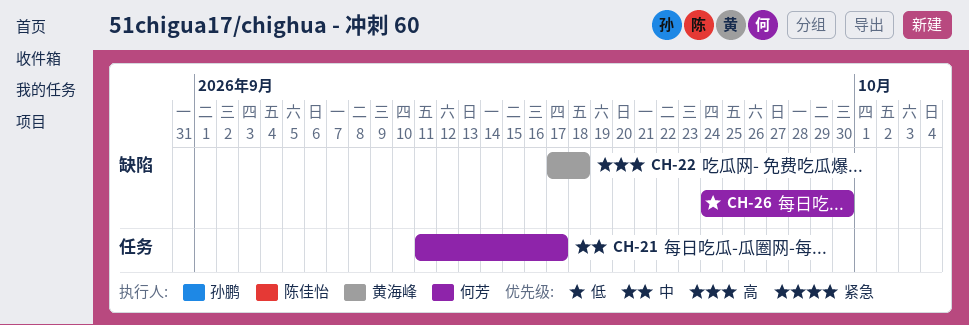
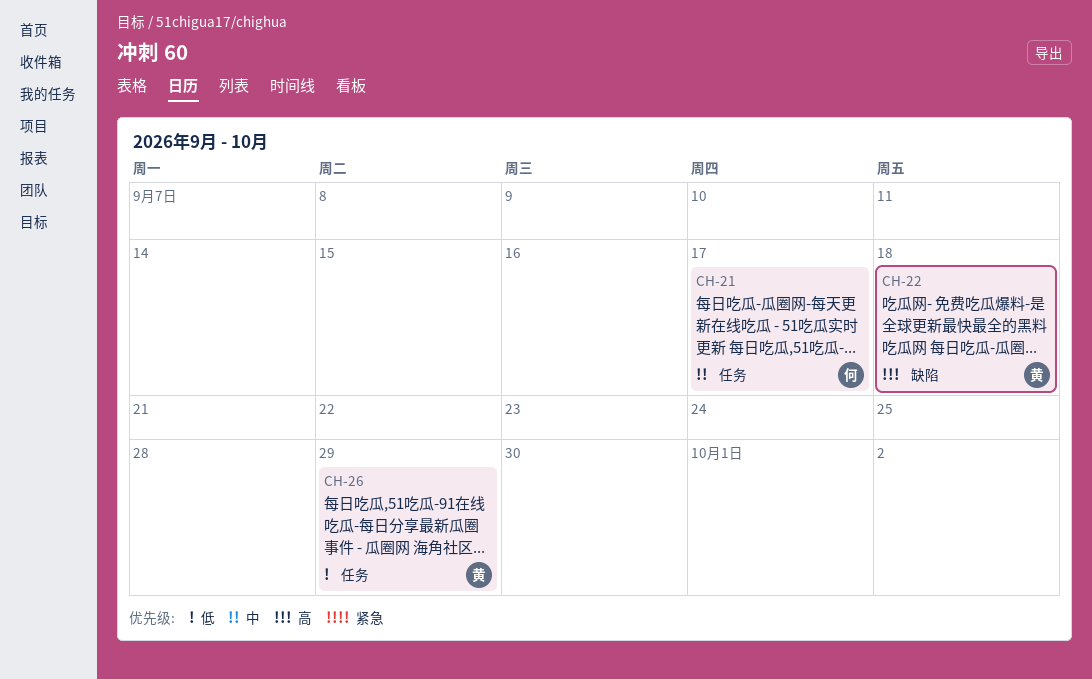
CH-26, owner: 何芳 -> 黄海峰
CH-26, label: 缺陷 -> 任务
CH-26, due: Sep 30 -> Sep 29

